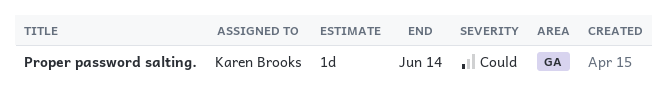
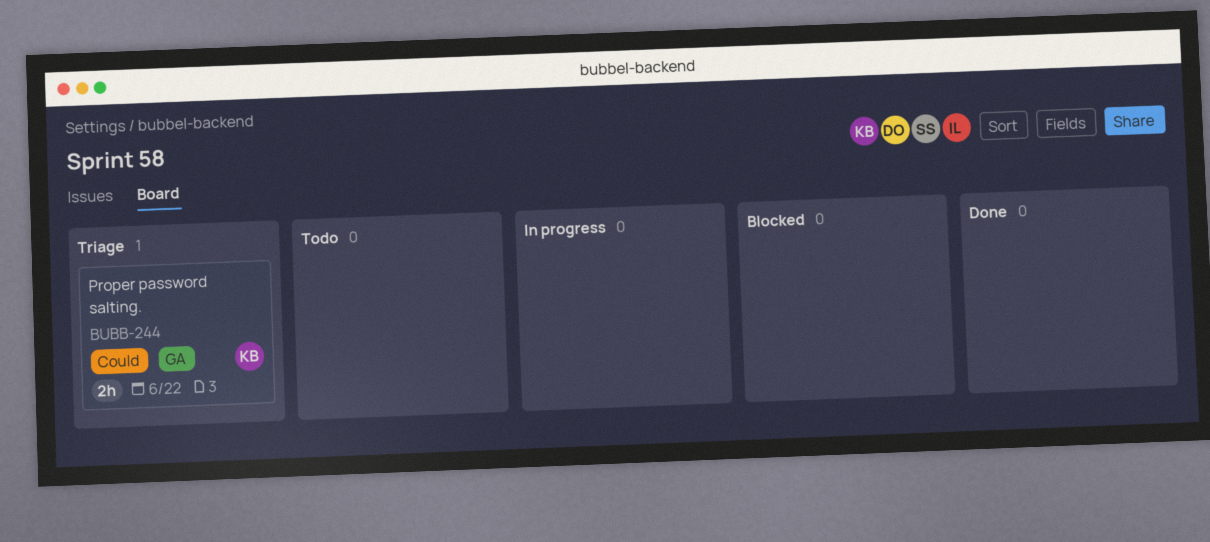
Proper password salting., estimate: 1d -> 2h
Proper password salting., due: Jun 14 -> Jun 22

